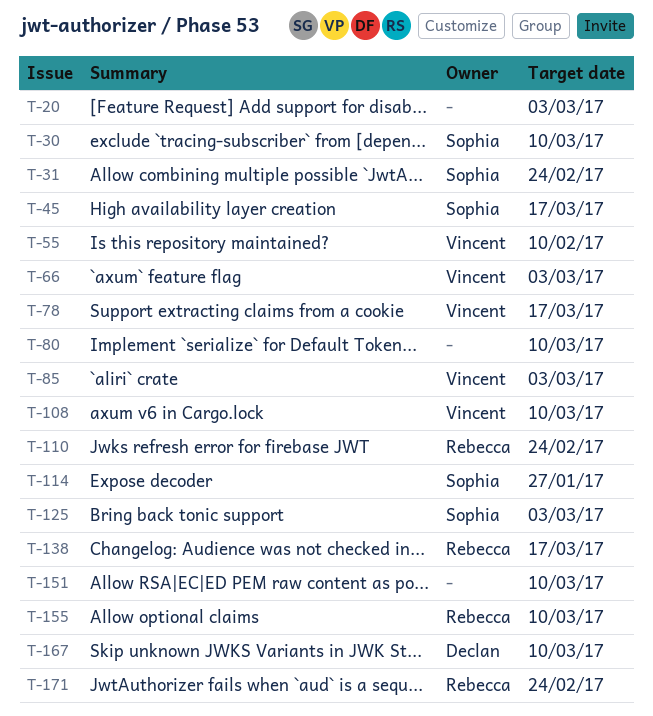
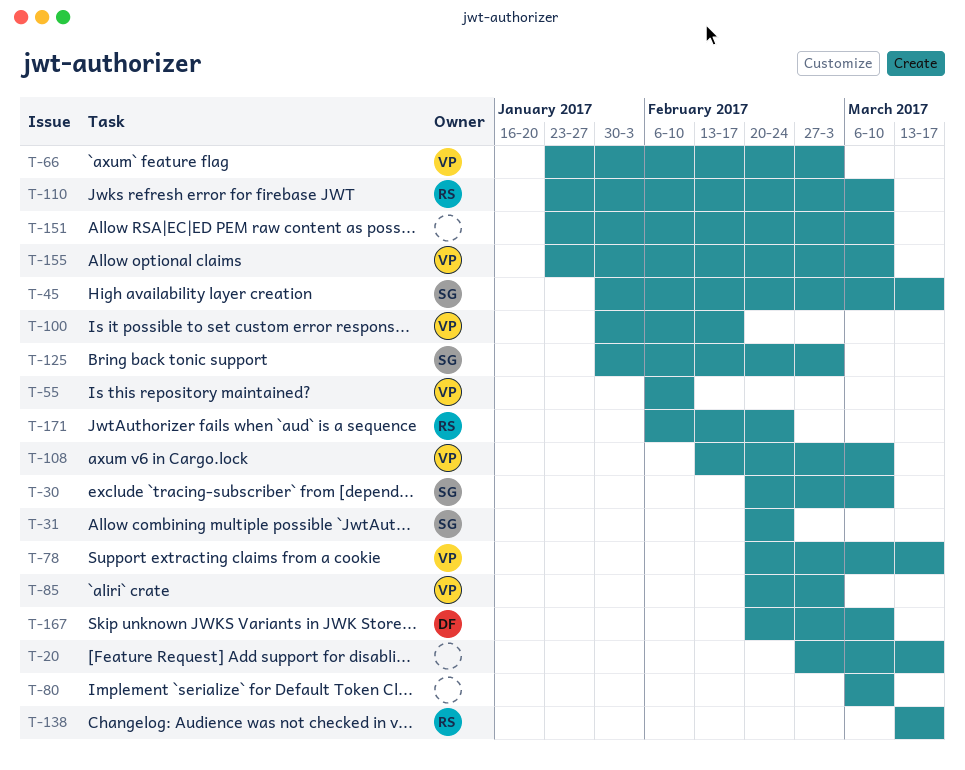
T-20, due: Mar 3 -> Mar 17
T-100: none -> present
T-110, due: Feb 24 -> Mar 10
T-114: present -> none
T-155, owner: Rebecca -> Vincent

